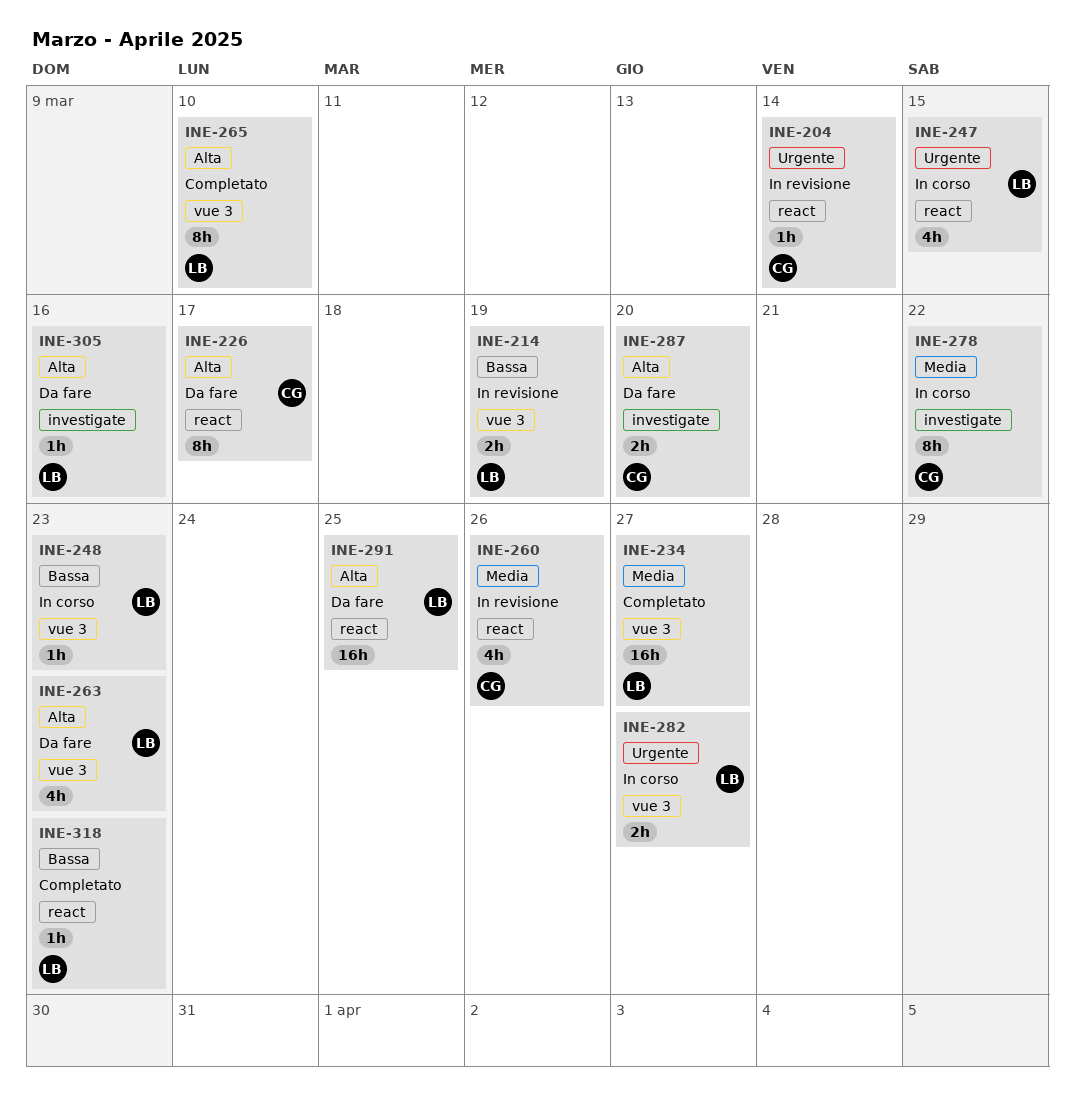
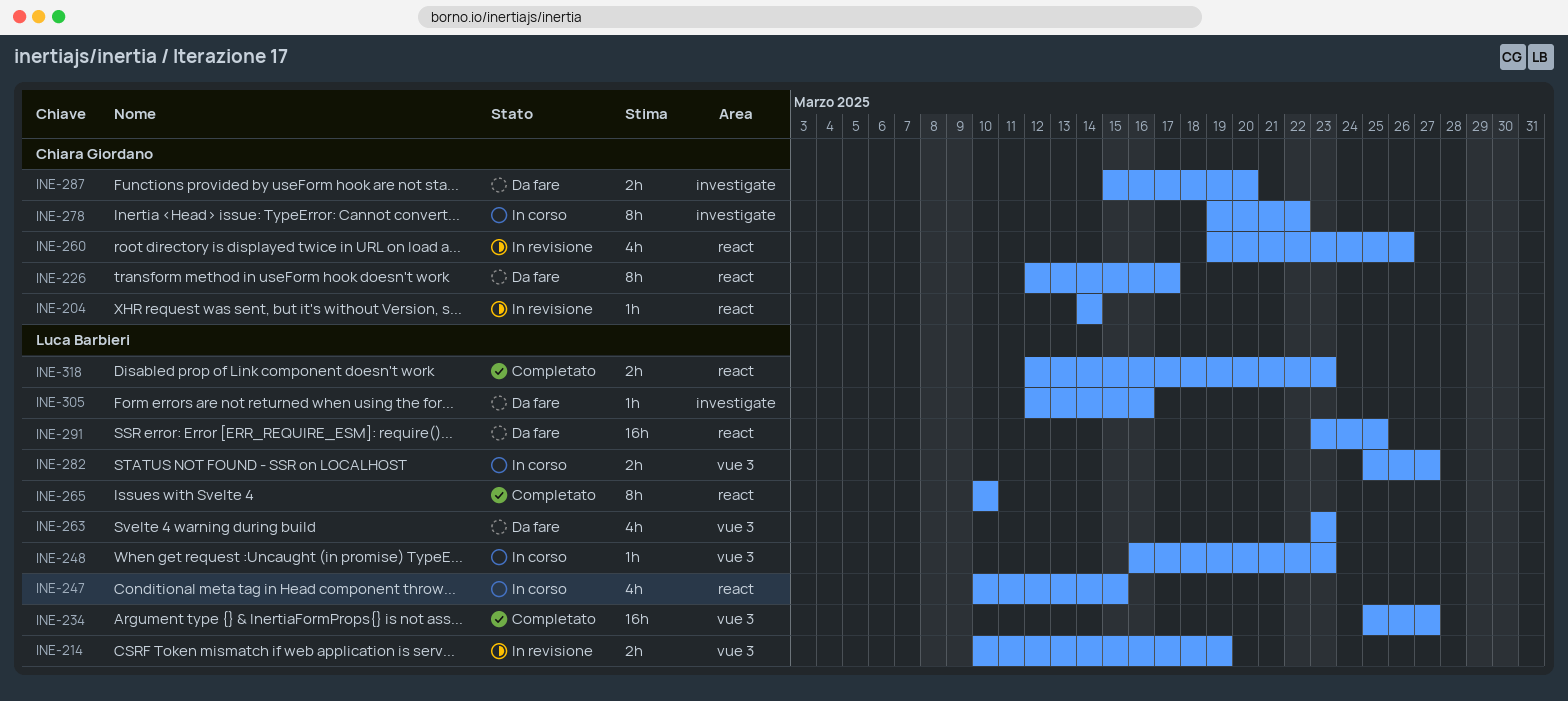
INE-265, label: vue 3 -> react
INE-318, estimate: 1h -> 2h

